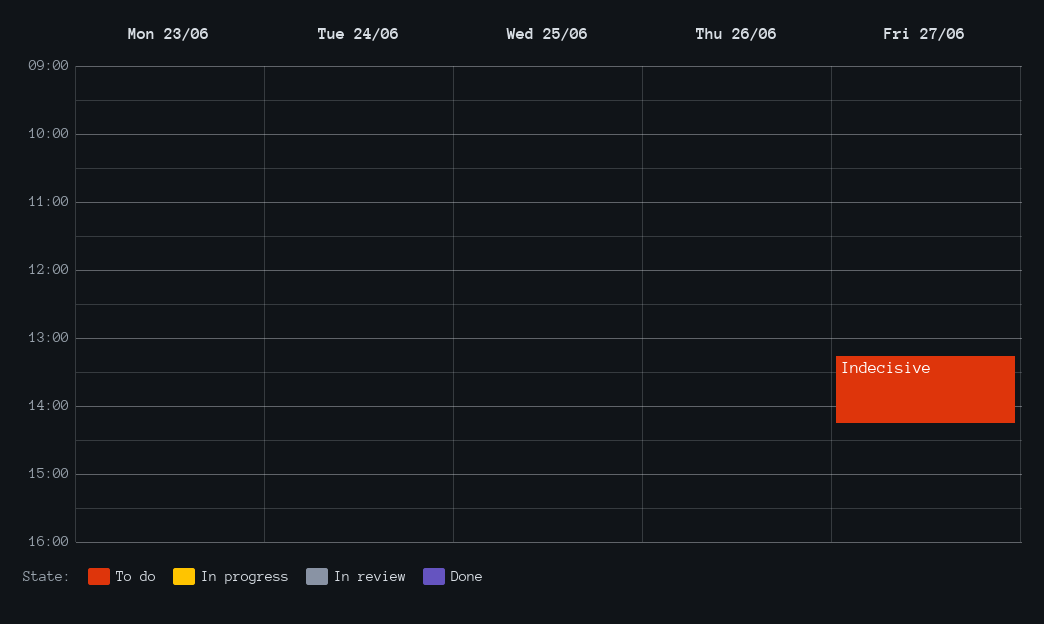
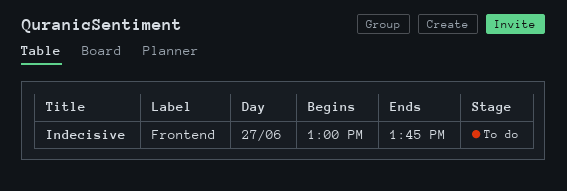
Indecisive, begins: 13:15 -> 13:00
Indecisive, ends: 14:15 -> 13:45

